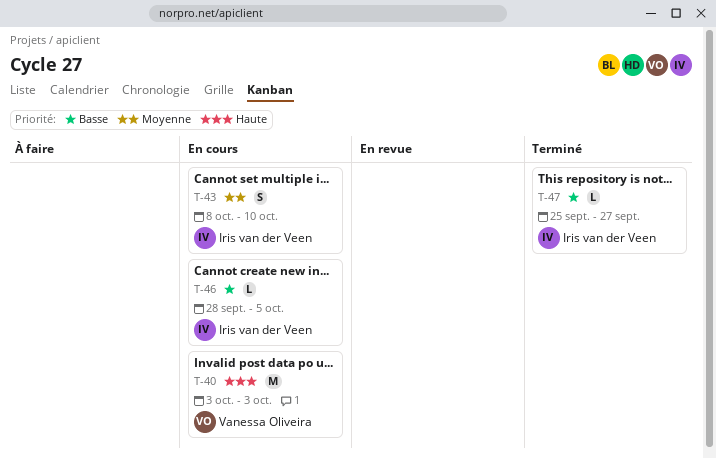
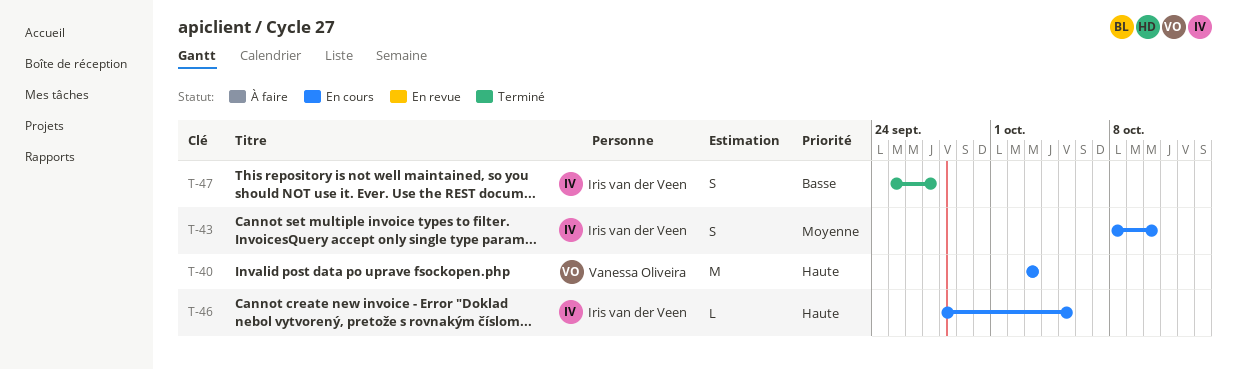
T-46, priority: Basse -> Haute
T-47, estimate: L -> S

